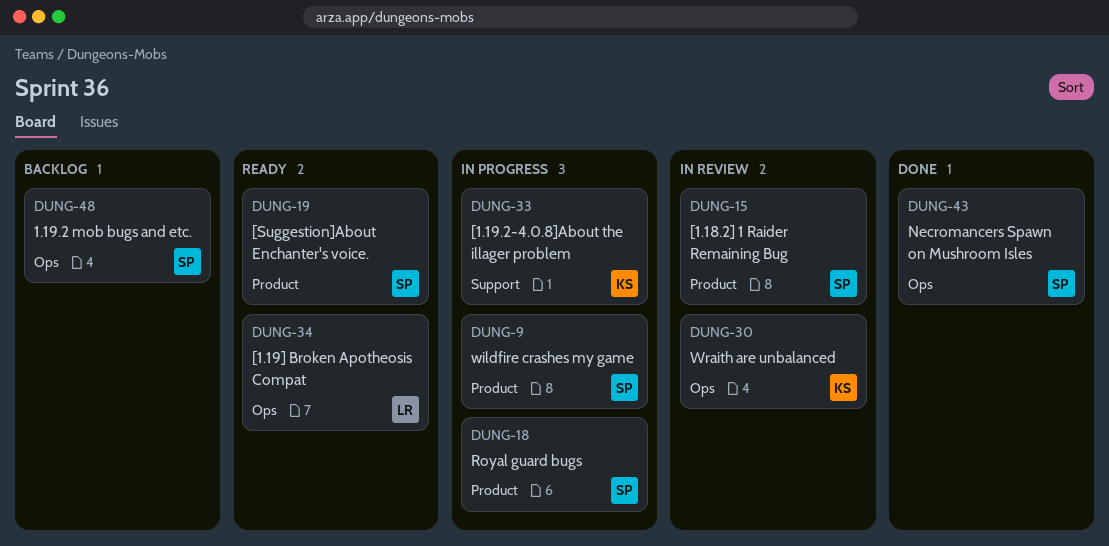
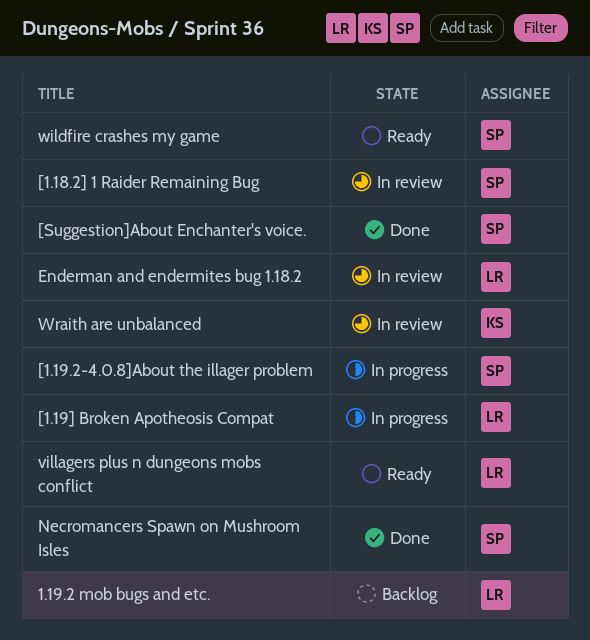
1.19.2 mob bugs and etc., owner: SP -> LR
[1.19.2-4.0.8]About the illager problem, owner: KS -> SP
[1.19] Broken Apotheosis Compat, status: Ready -> In progress
[Suggestion]About Enchanter's voice., status: Ready -> Done
Enderman and endermites bug 1.18.2: none -> present
Royal guard bugs: present -> none
villagers plus n dungeons mobs conflict: none -> present
wildfire crashes my game, status: In progress -> Ready

